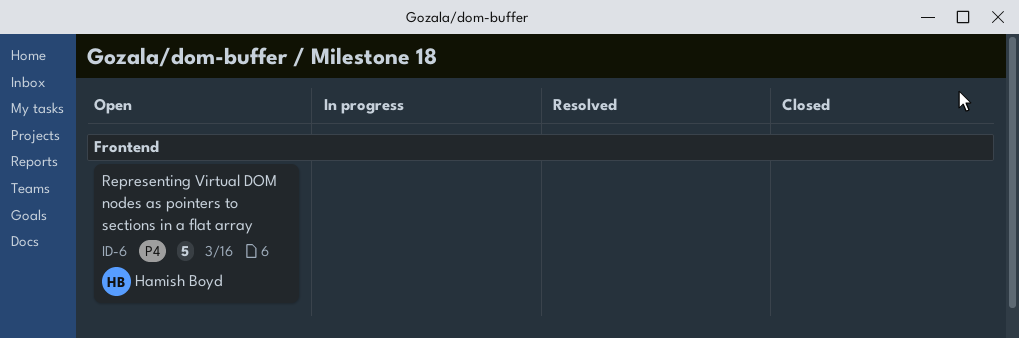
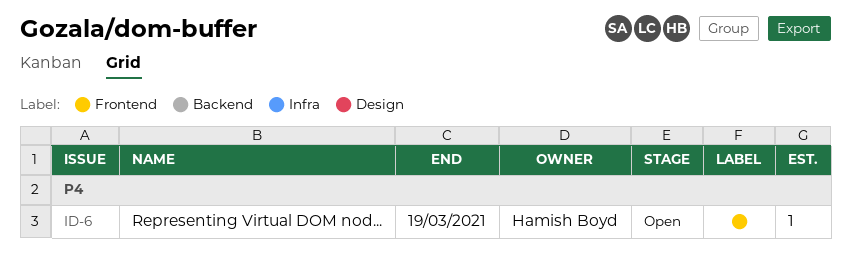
ID-6, estimate: 5 -> 1
ID-6, due: Mar 16 -> Mar 19

